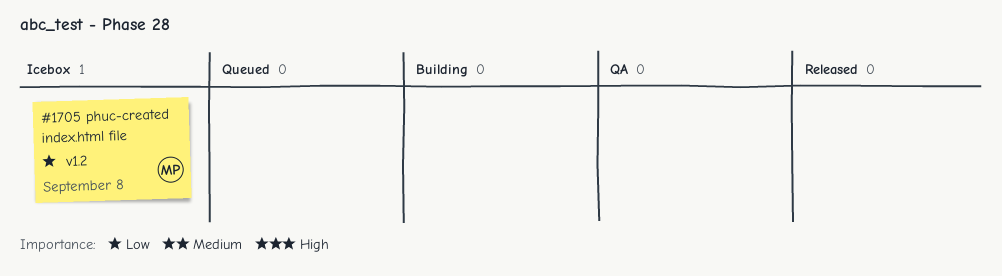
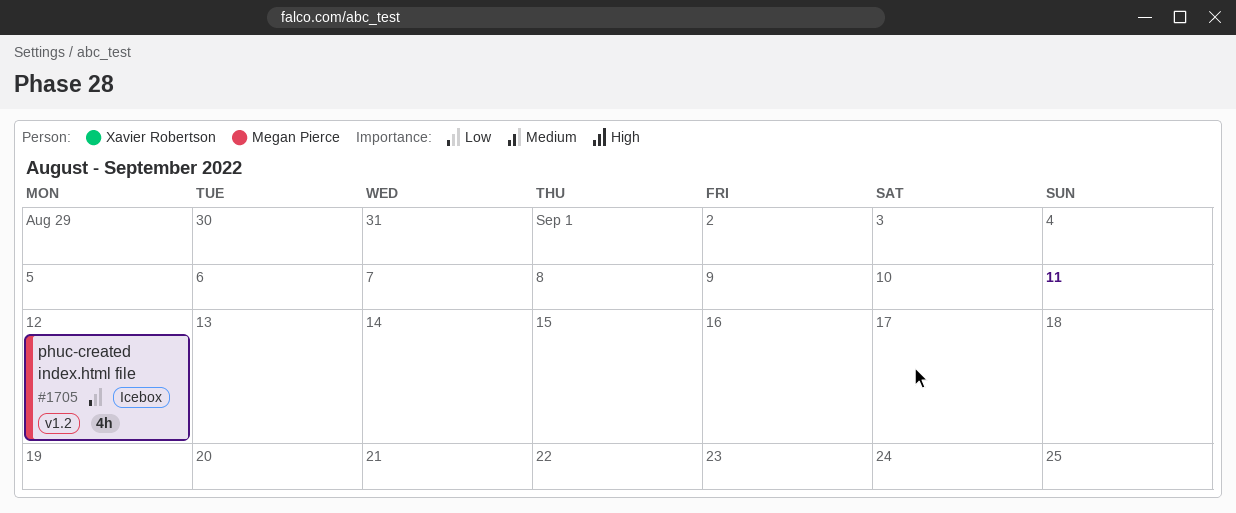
#1705, due: Sep 8 -> Sep 12

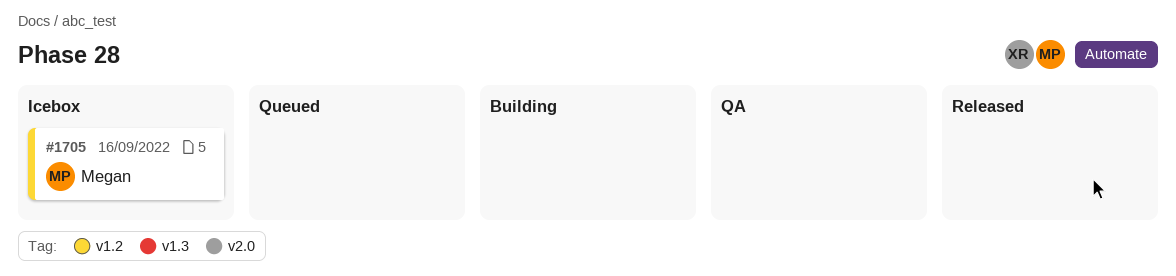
#1705, due: Sep 12 -> Sep 16

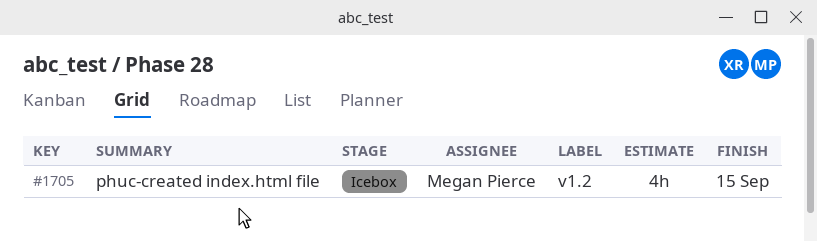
#1705, due: Sep 16 -> Sep 15

